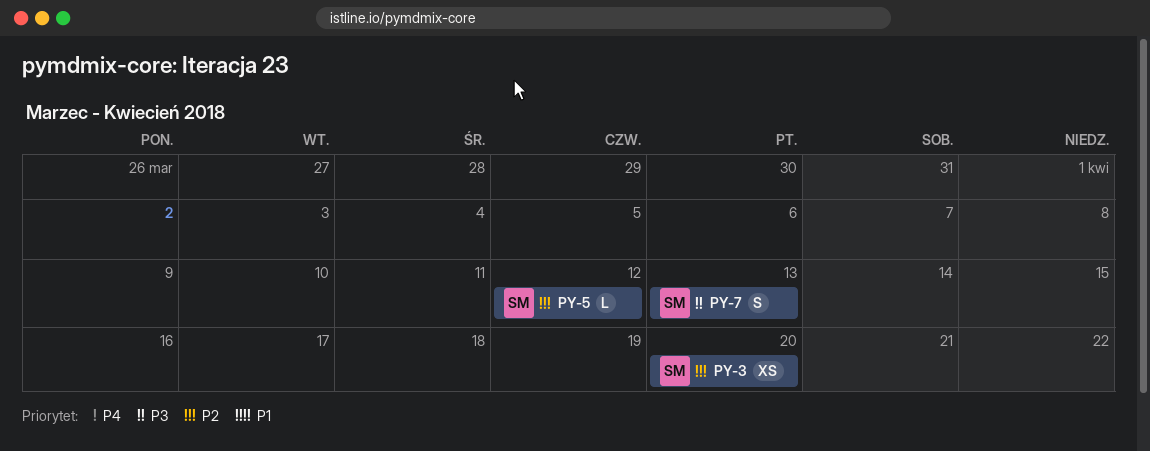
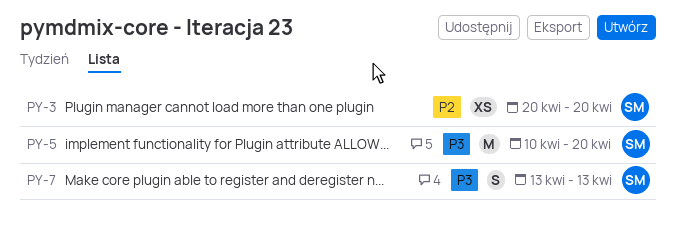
PY-5, priority: P2 -> P3
PY-5, estimate: L -> M
PY-5, start: Apr 12 -> Apr 10
PY-5, due: Apr 12 -> Apr 20

